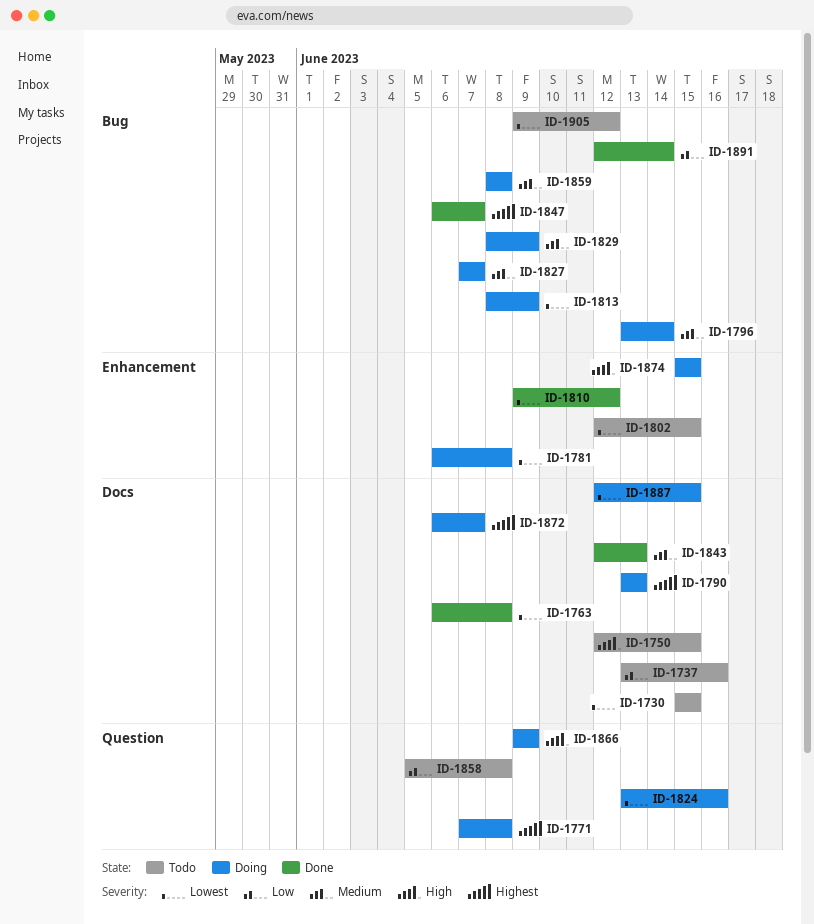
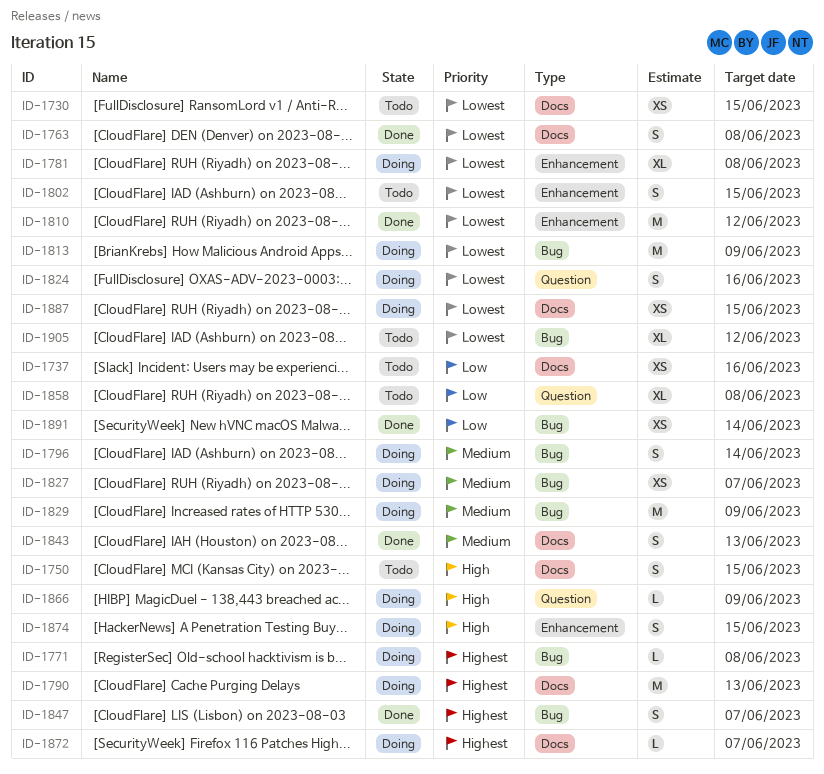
ID-1771, label: Question -> Bug
ID-1859: present -> none

